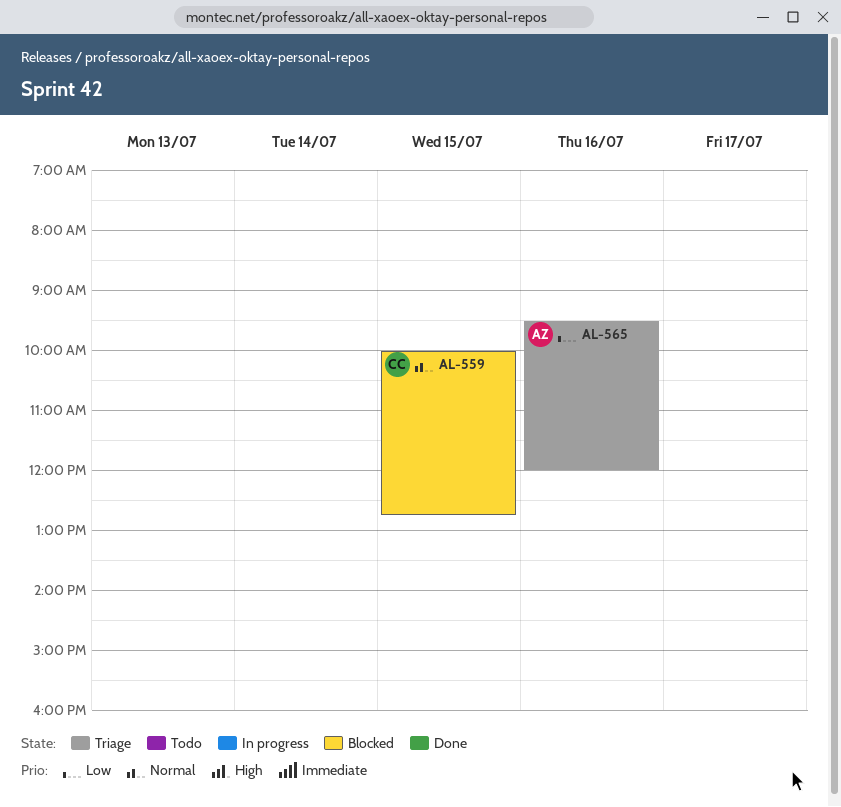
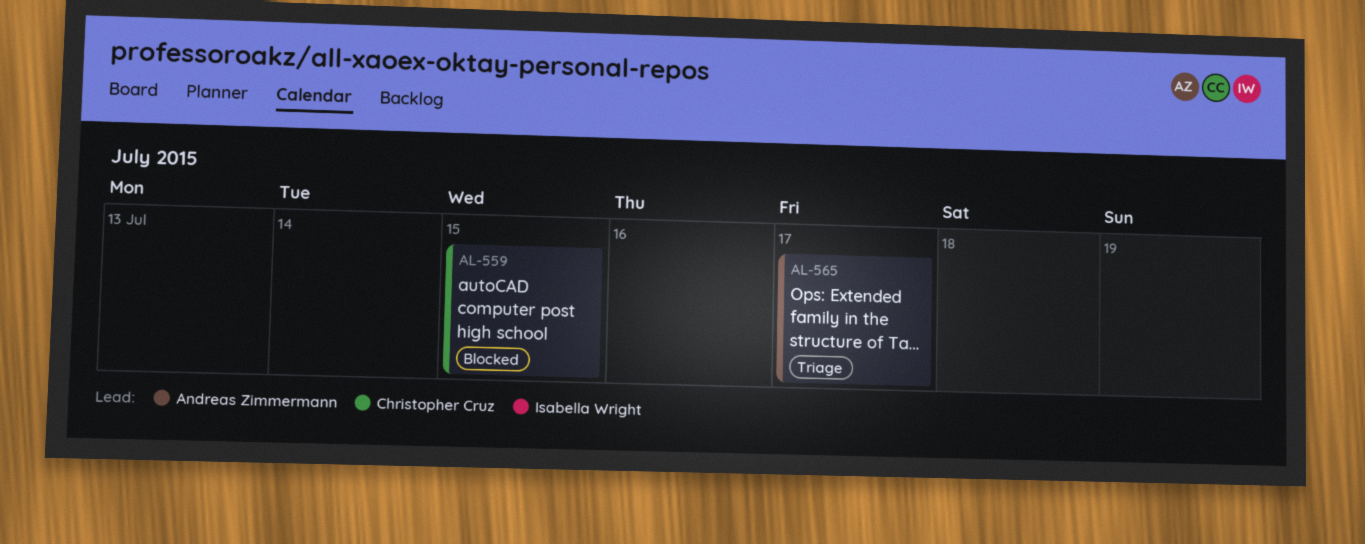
AL-565, day: Jul 16 -> Jul 17

